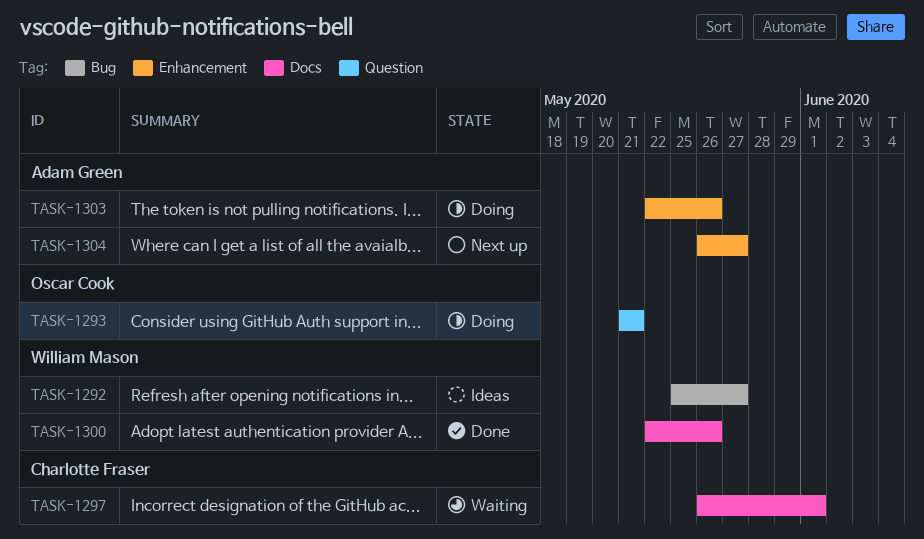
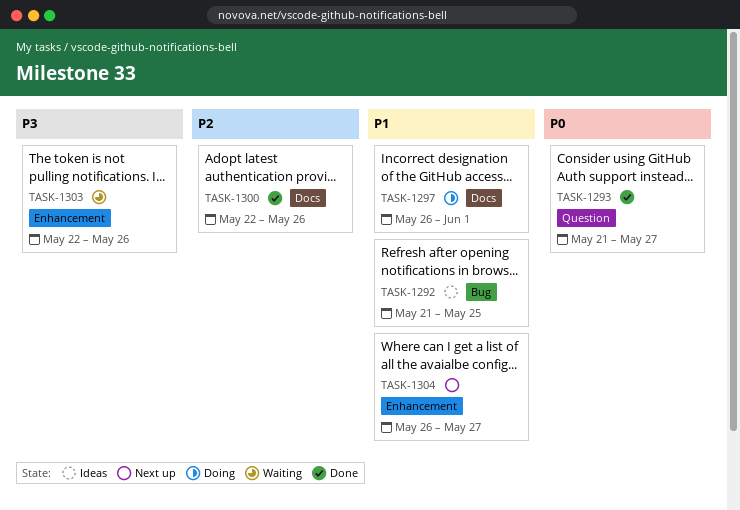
TASK-1292, start: May 25 -> May 21
TASK-1292, due: May 27 -> May 25
TASK-1293, status: Doing -> Done
TASK-1293, due: May 21 -> May 27
TASK-1297, status: Waiting -> Doing
TASK-1303, status: Doing -> Waiting

